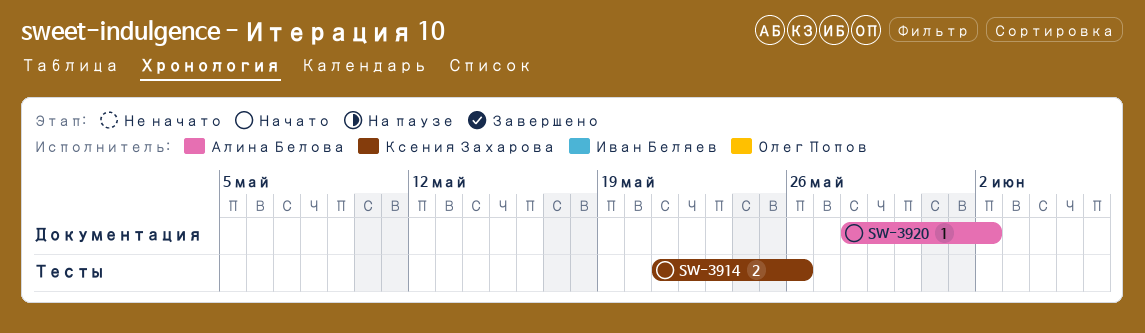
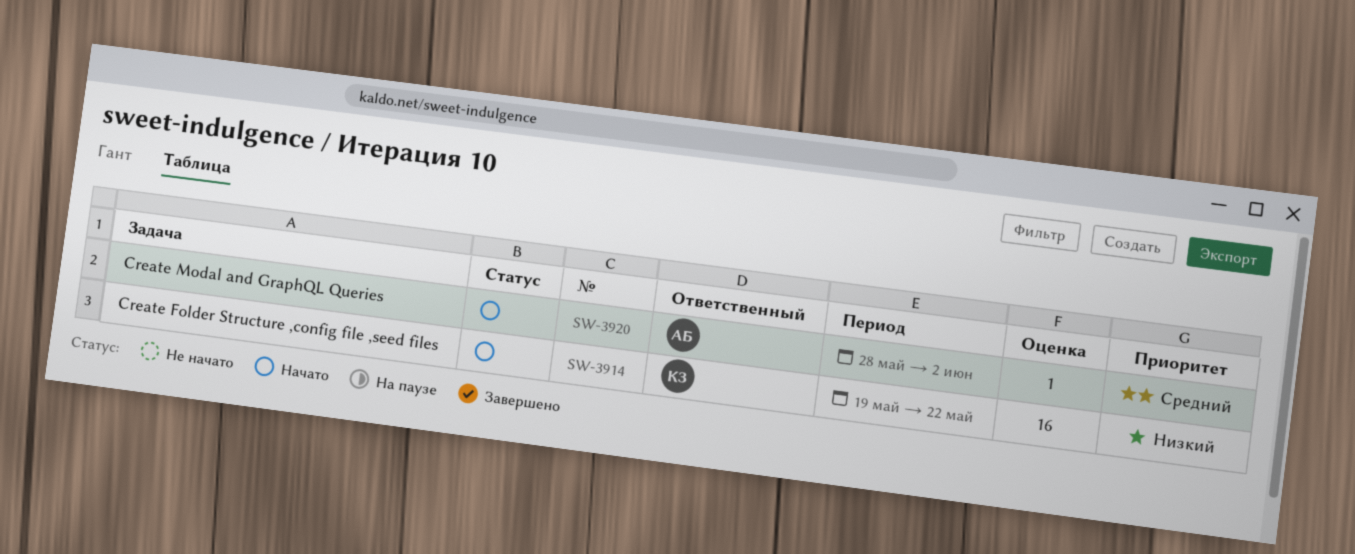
SW-3914, estimate: 2 -> 16
SW-3914, start: May 21 -> May 19
SW-3914, due: May 26 -> May 22

